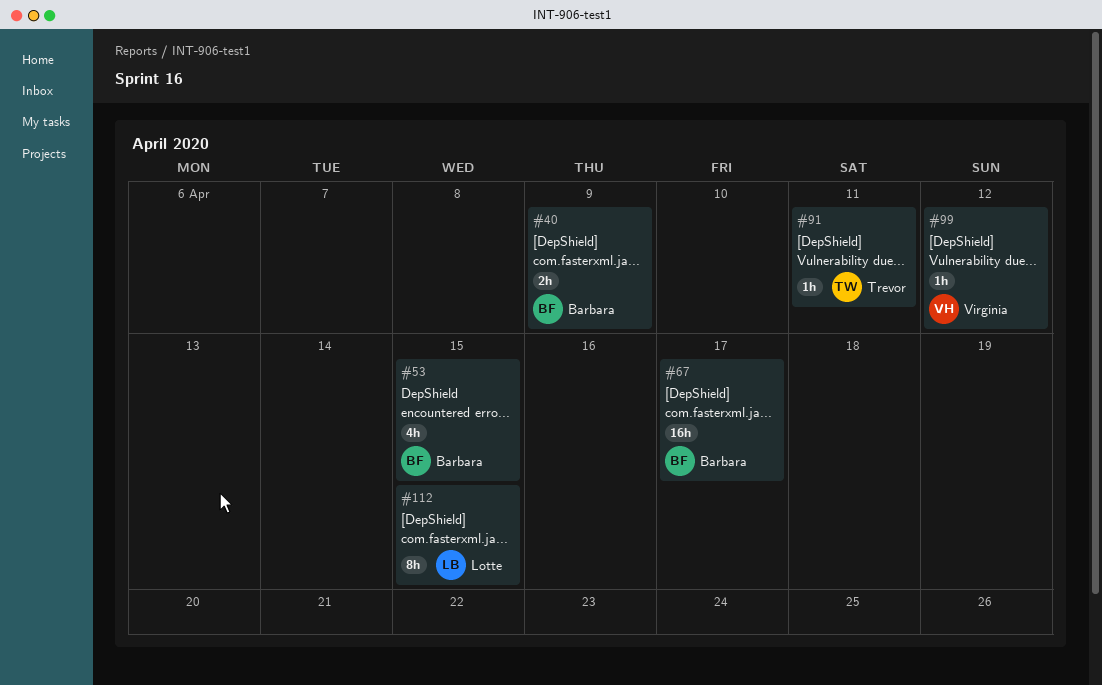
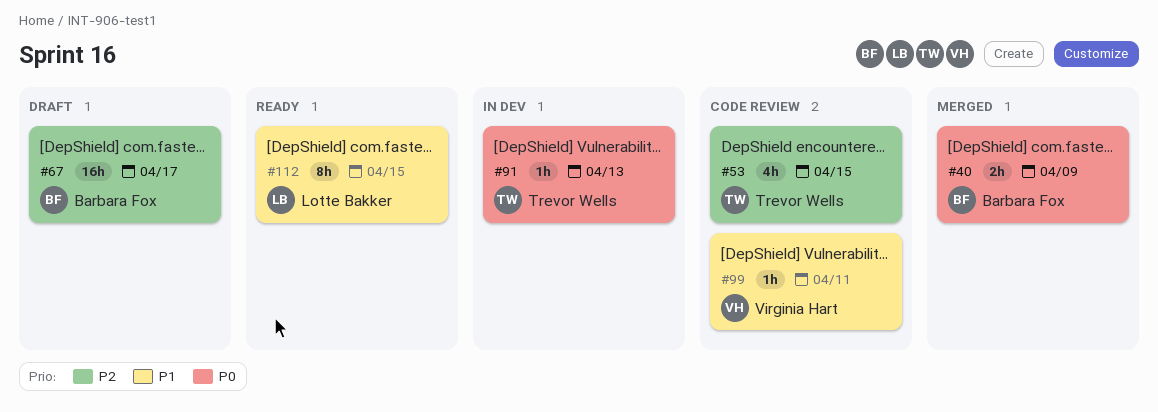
#53, owner: Barbara Fox -> Trevor Wells
#91, due: Apr 11 -> Apr 13
#99, due: Apr 12 -> Apr 11

